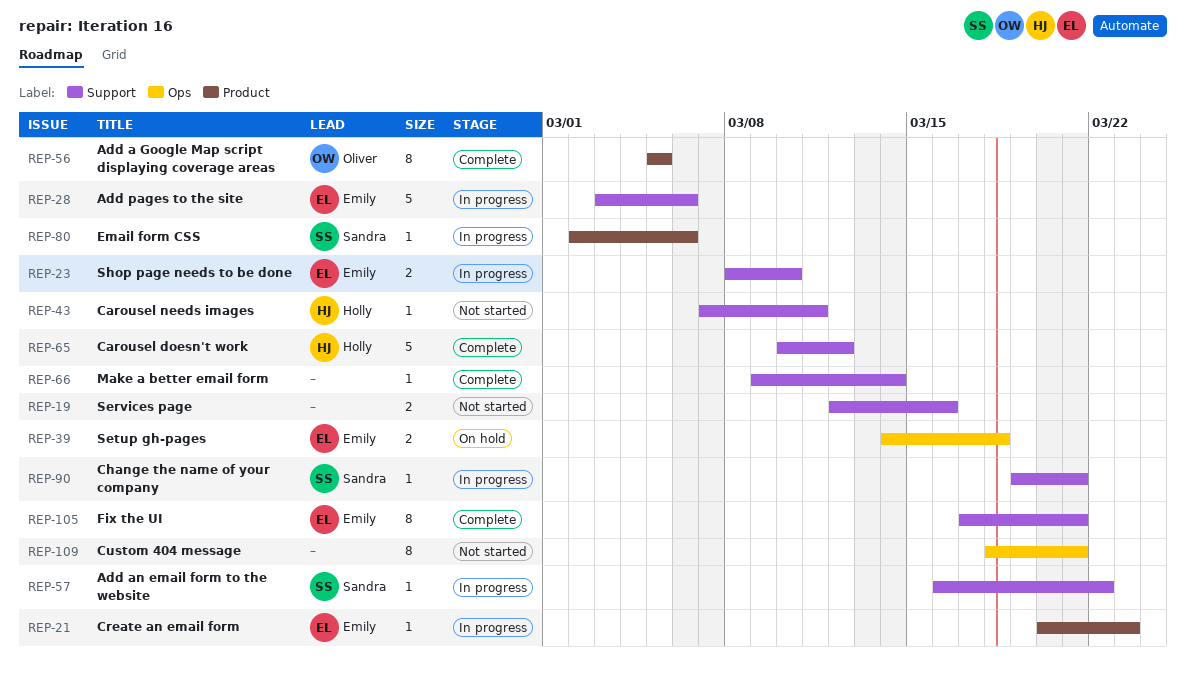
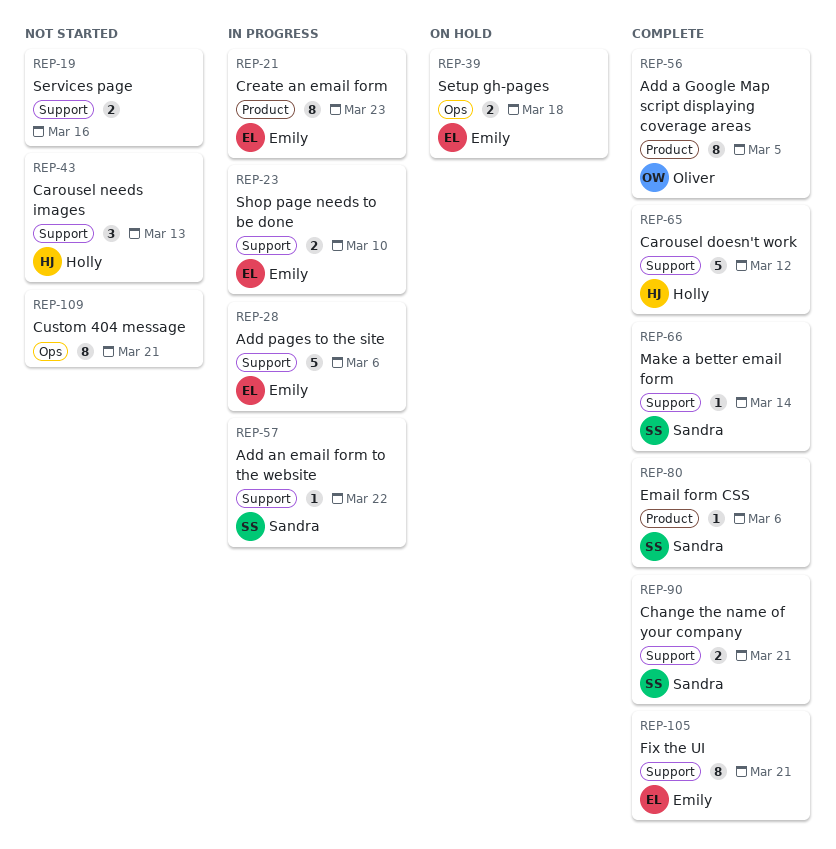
REP-21, estimate: 1 -> 8
REP-43, estimate: 1 -> 3
REP-43, due: Mar 11 -> Mar 13
REP-66, owner: none -> Sandra
REP-80, status: In progress -> Complete
REP-90, status: In progress -> Complete
REP-90, estimate: 1 -> 2

